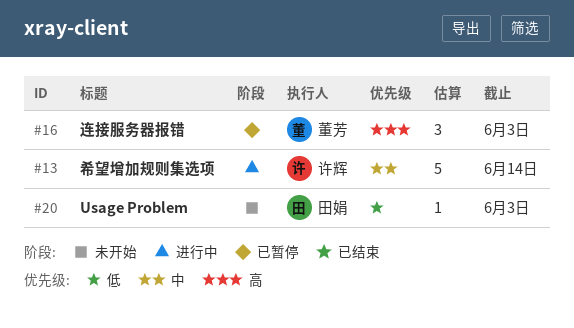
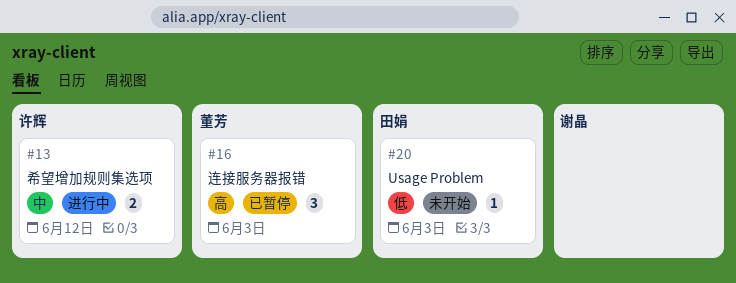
#13, estimate: 5 -> 2
#13, due: Jun 14 -> Jun 12

